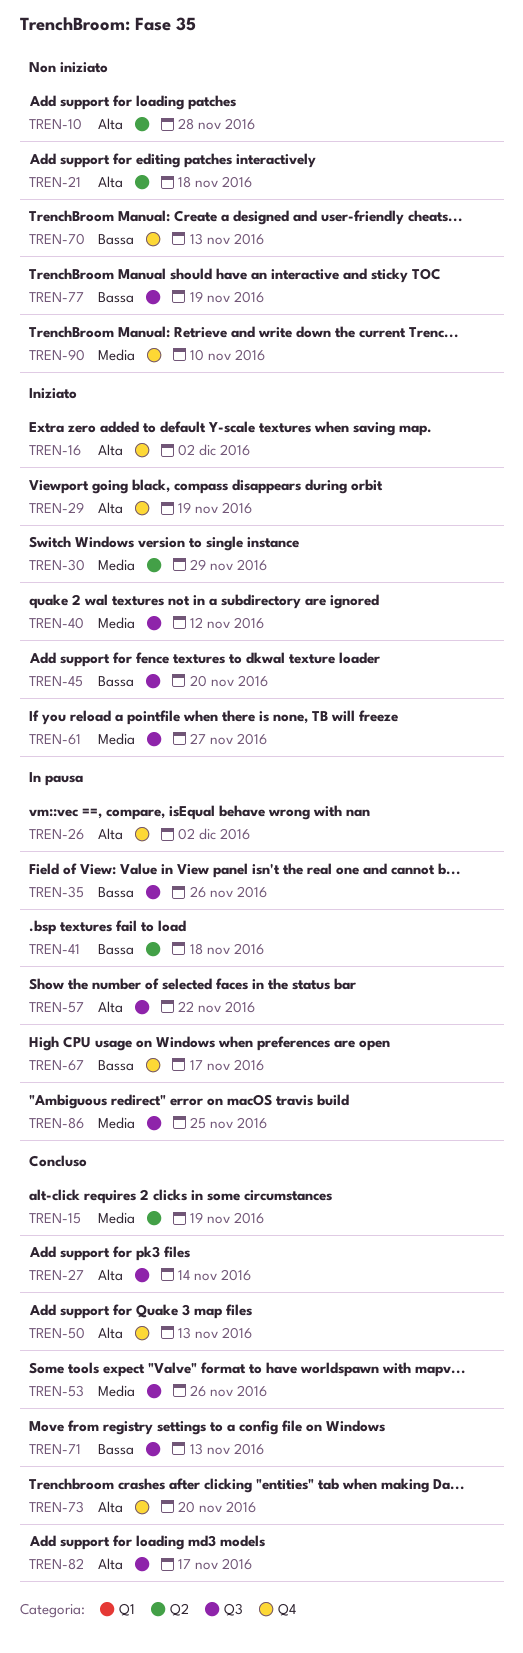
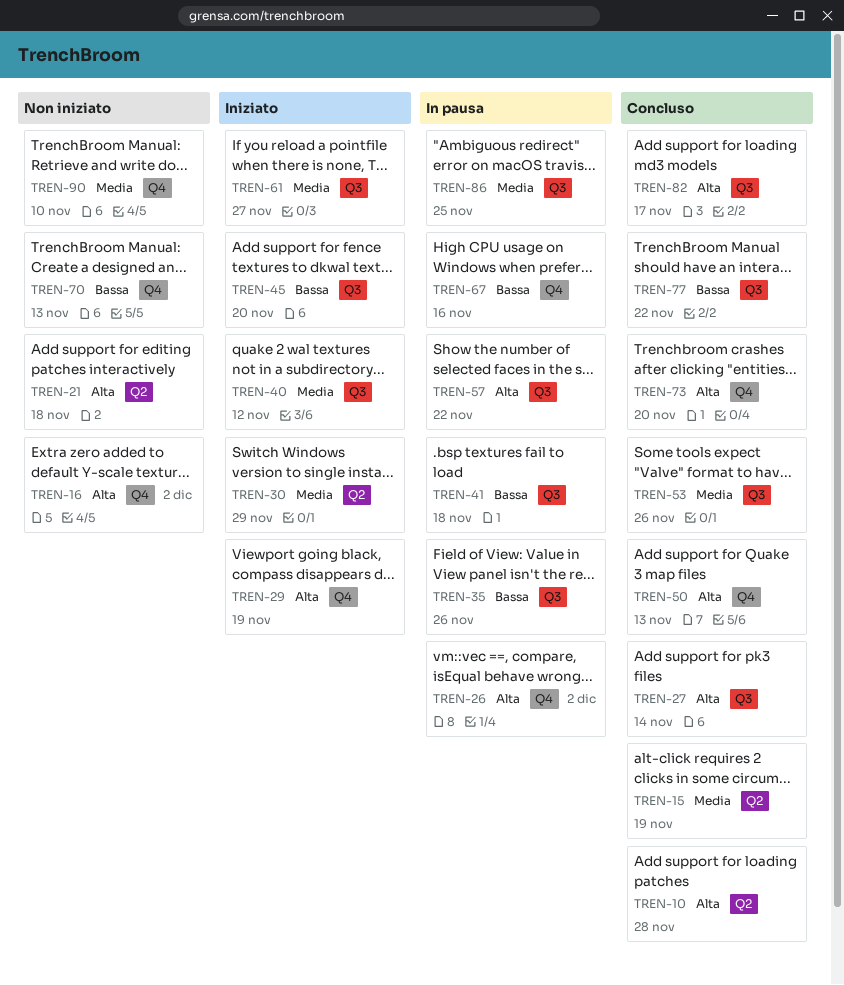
TREN-10, status: Non iniziato -> Concluso
TREN-16, status: Iniziato -> Non iniziato
TREN-41, label: Q2 -> Q3
TREN-67, due: Nov 17 -> Nov 16
TREN-71: present -> none
TREN-77, status: Non iniziato -> Concluso
TREN-77, due: Nov 19 -> Nov 22

